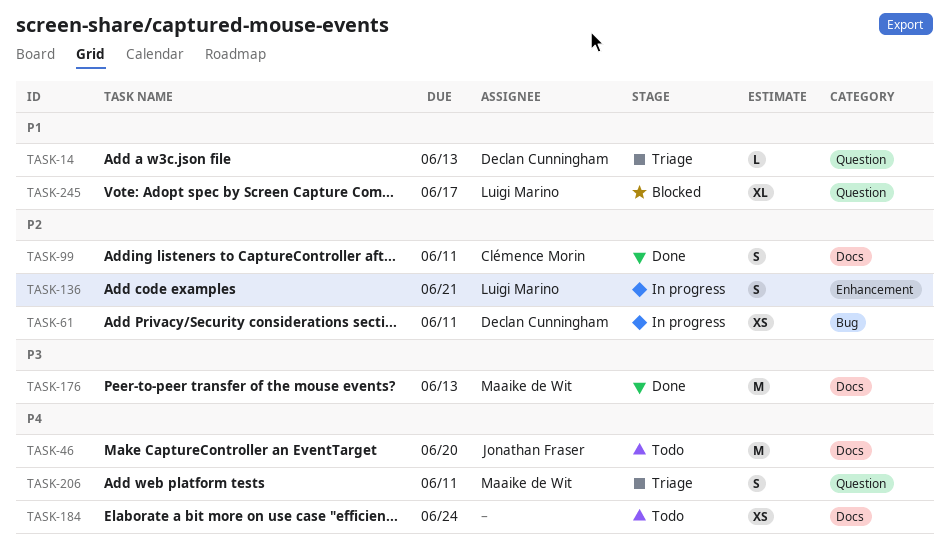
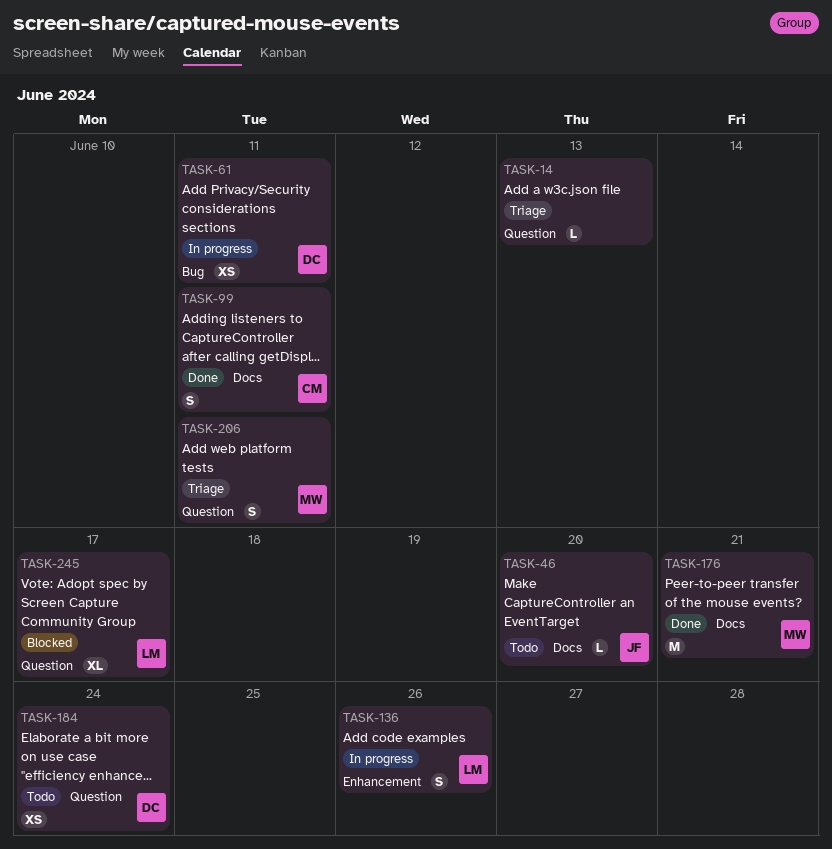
TASK-14, owner: Declan Cunningham -> none
TASK-46, estimate: M -> L
TASK-136, due: Jun 21 -> Jun 26
TASK-176, due: Jun 13 -> Jun 21
TASK-184, owner: none -> Declan Cunningham
TASK-184, label: Docs -> Question

